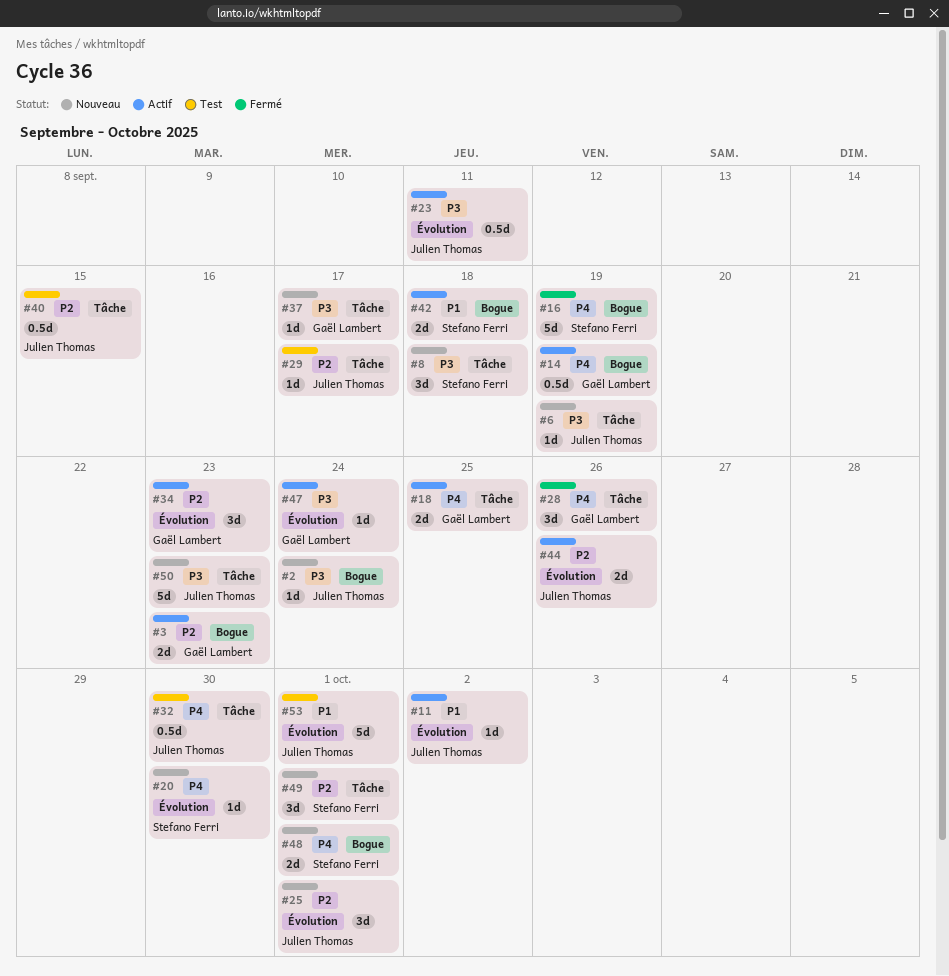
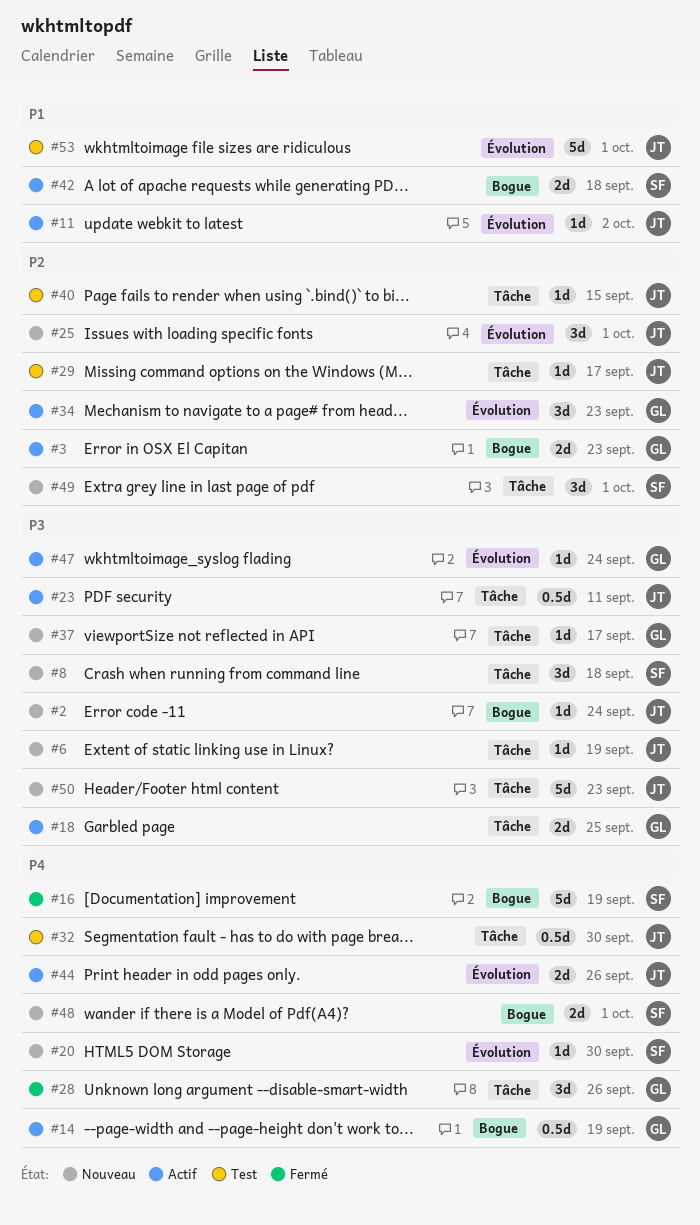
#18, priority: P4 -> P3
#23, label: Évolution -> Tâche
#40, estimate: 0.5d -> 1d
#44, priority: P2 -> P4

